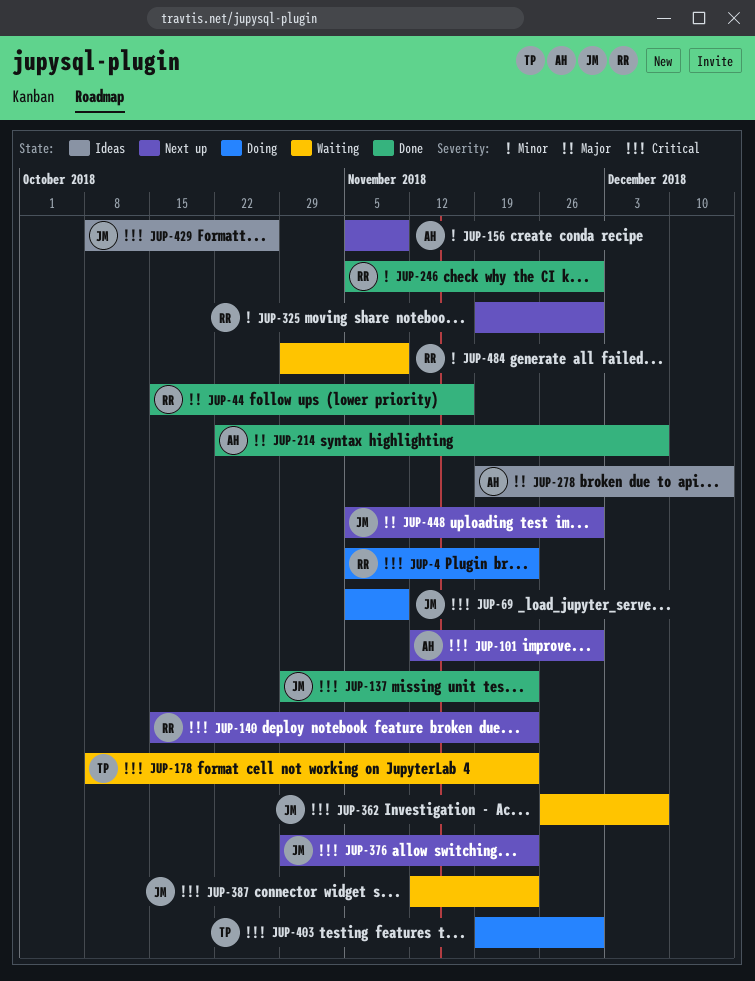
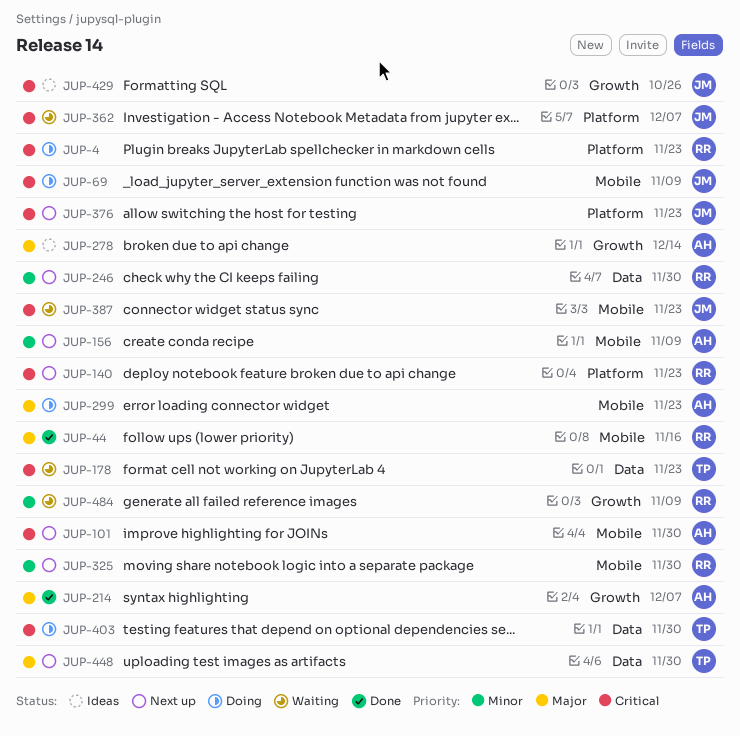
JUP-137: present -> none
JUP-246, status: Done -> Next up
JUP-299: none -> present
JUP-448, owner: JM -> TP

